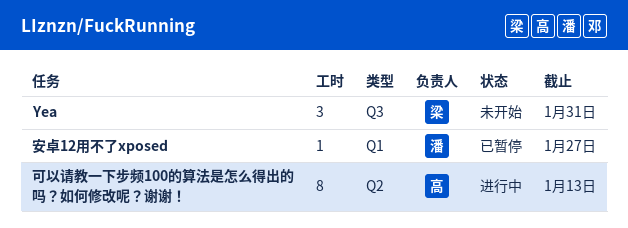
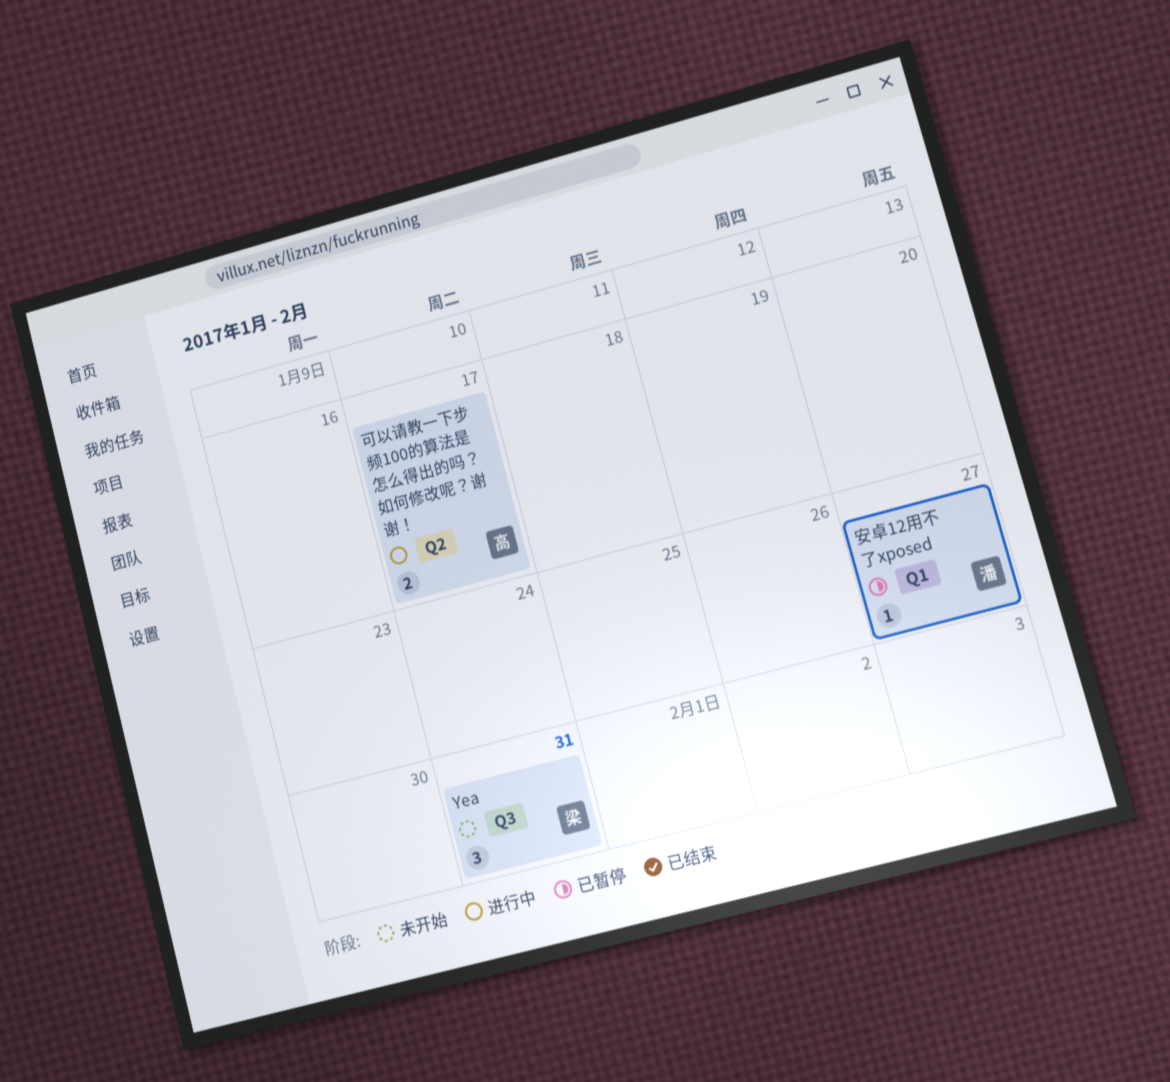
可以请教一下步频100的算法是怎么得出的吗？如何修改呢？谢谢！, estimate: 8 -> 2
可以请教一下步频100的算法是怎么得出的吗？如何修改呢？谢谢！, due: Jan 13 -> Jan 17

